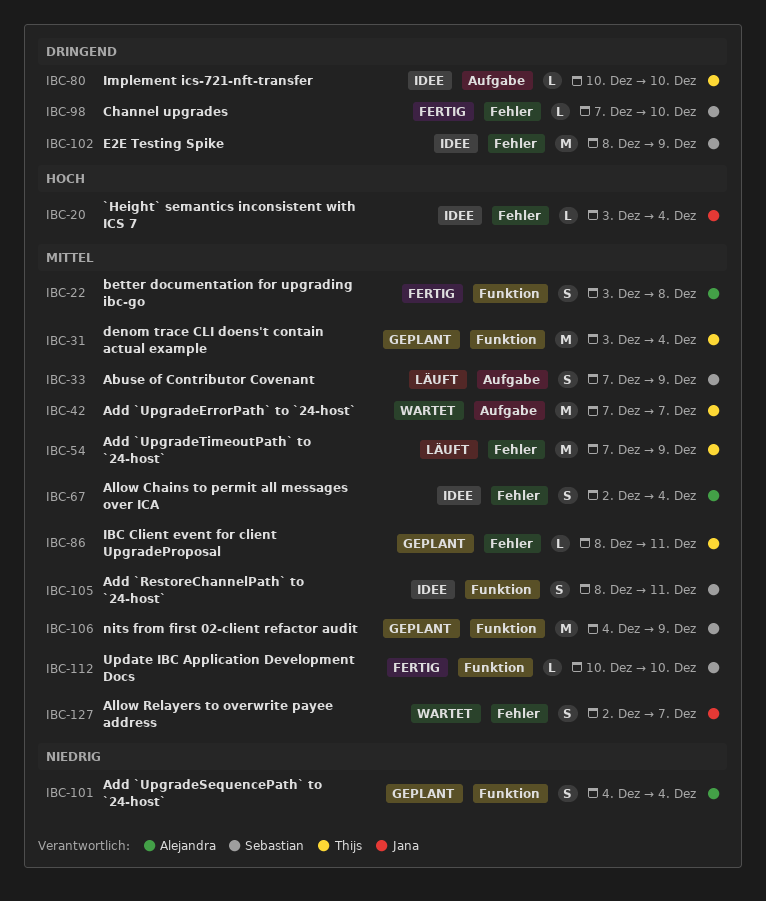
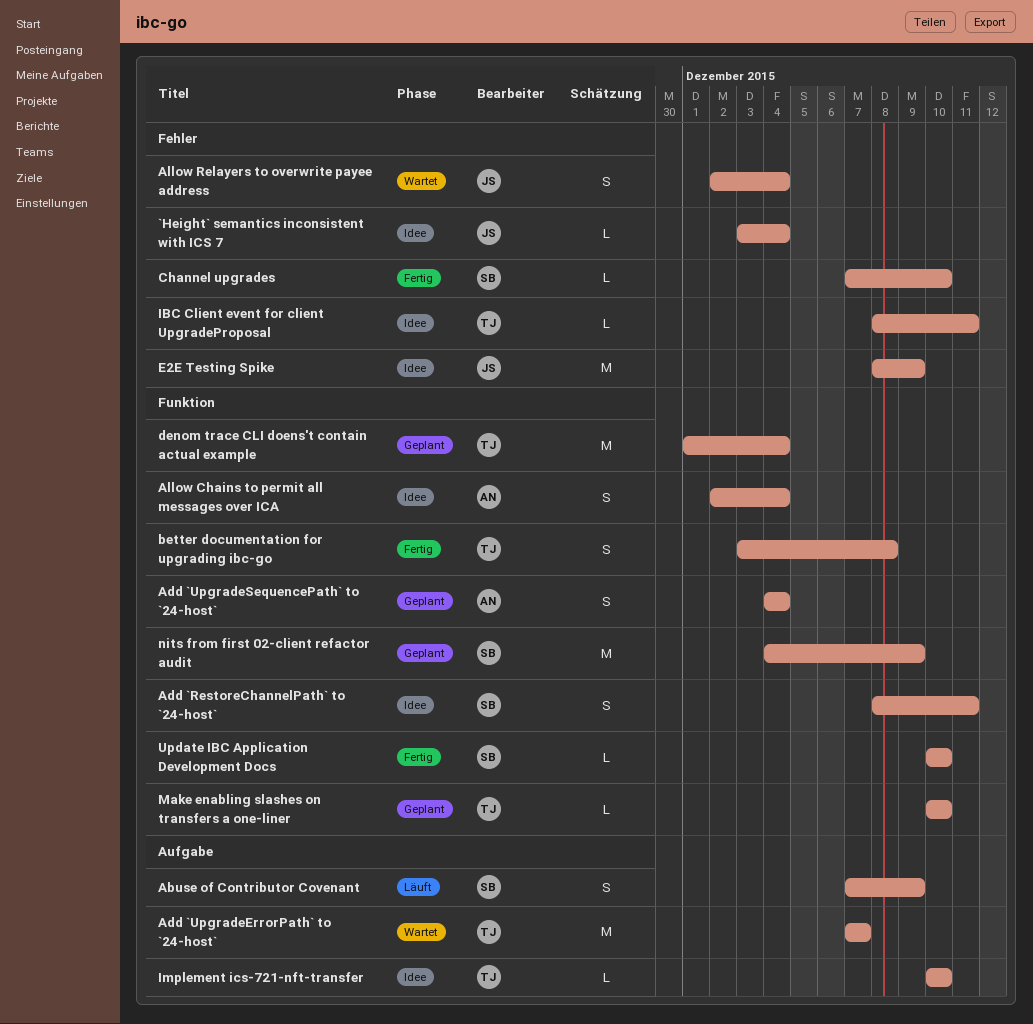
Add `UpgradeTimeoutPath` to `24-host`: present -> none
Allow Chains to permit all messages over ICA, label: Fehler -> Funktion
Allow Relayers to overwrite payee address, due: Dec 7 -> Dec 4
better documentation for upgrading ibc-go, owner: Alejandra -> Thijs
denom trace CLI doens't contain actual example, start: Dec 3 -> Dec 1
E2E Testing Spike, owner: Sebastian -> Jana
IBC Client event for client UpgradeProposal, status: Geplant -> Idee
Make enabling slashes on transfers a one-liner: none -> present

